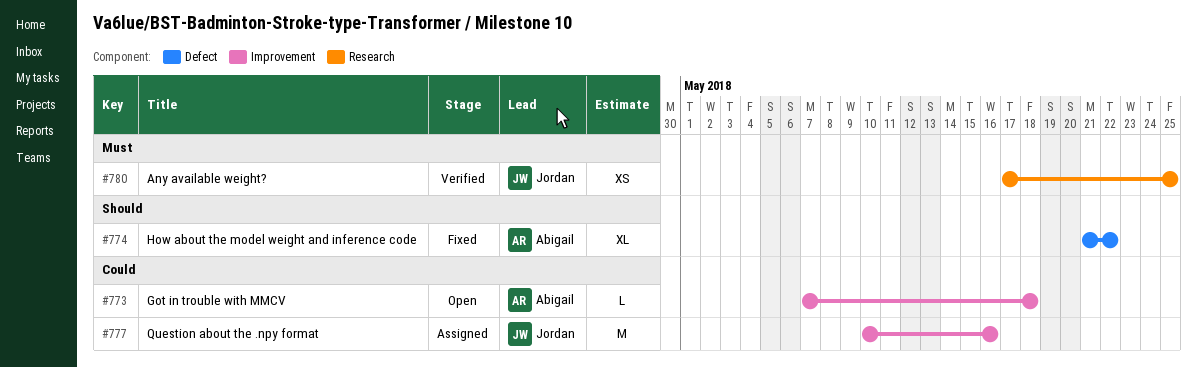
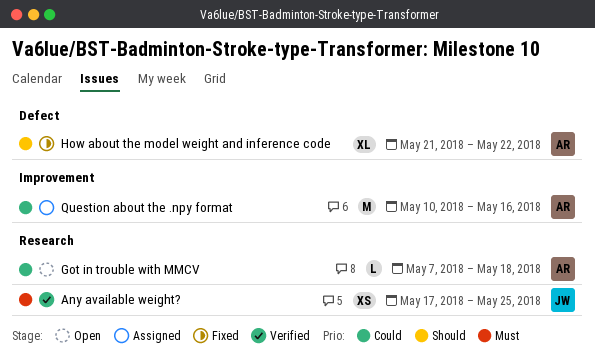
Got in trouble with MMCV, label: Improvement -> Research
Question about the .npy format, owner: Jordan -> Abigail

